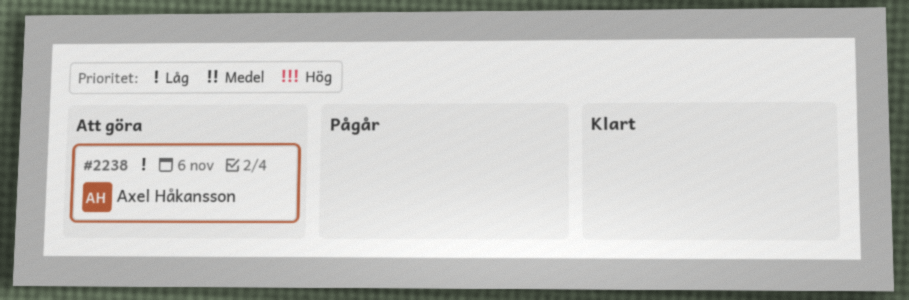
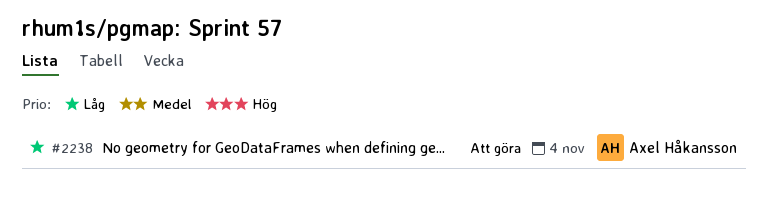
#2238, due: Nov 6 -> Nov 4

